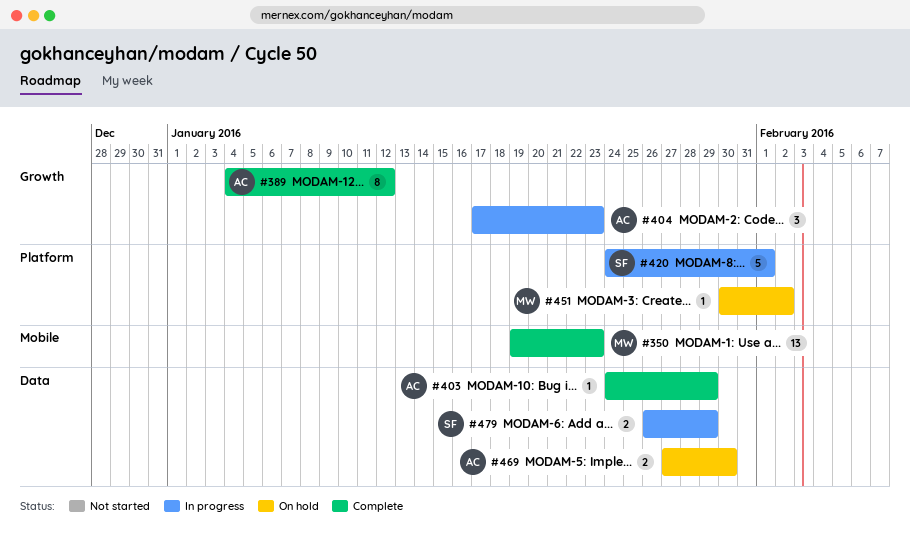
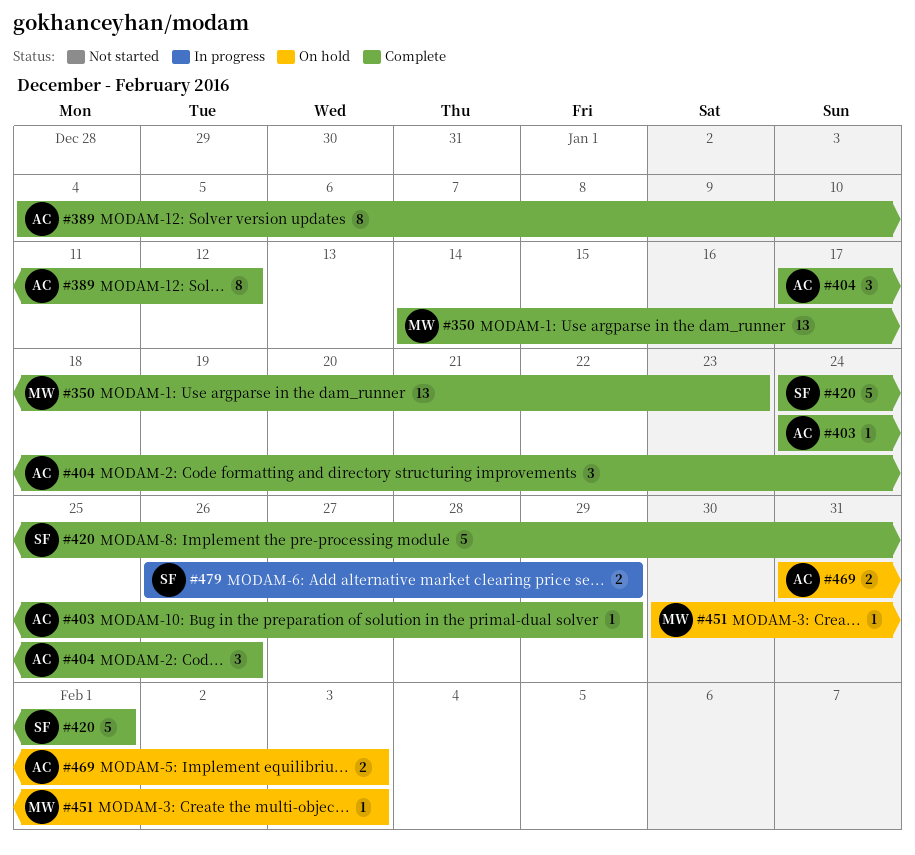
#350, start: Jan 19 -> Jan 14
#404, status: In progress -> Complete
#404, due: Jan 23 -> Jan 26
#420, status: In progress -> Complete
#451, due: Feb 2 -> Feb 3
#469, start: Jan 27 -> Jan 31
#469, due: Jan 30 -> Feb 3

